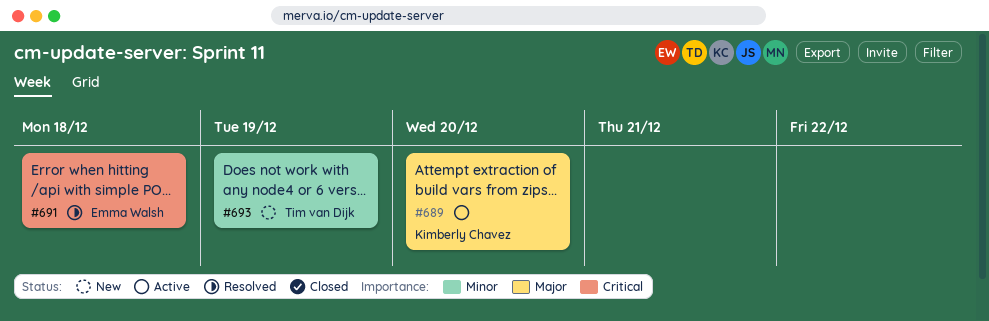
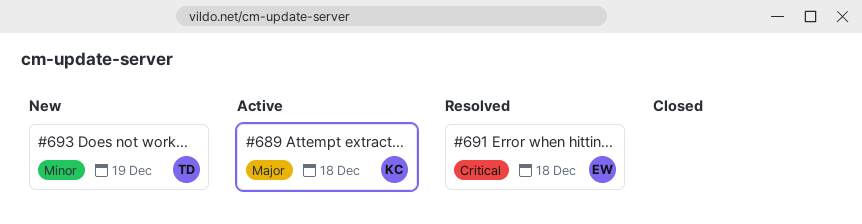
#689, due: Dec 20 -> Dec 18

